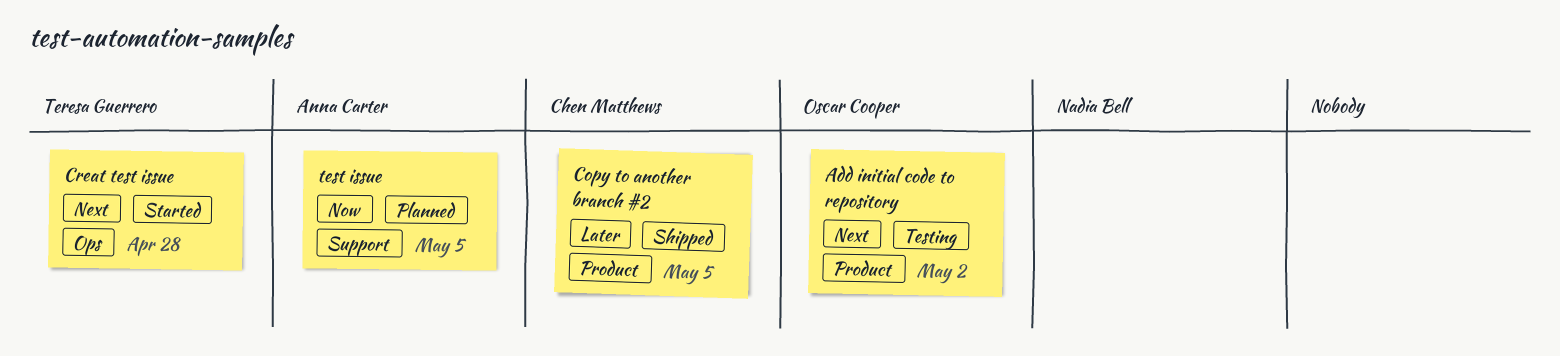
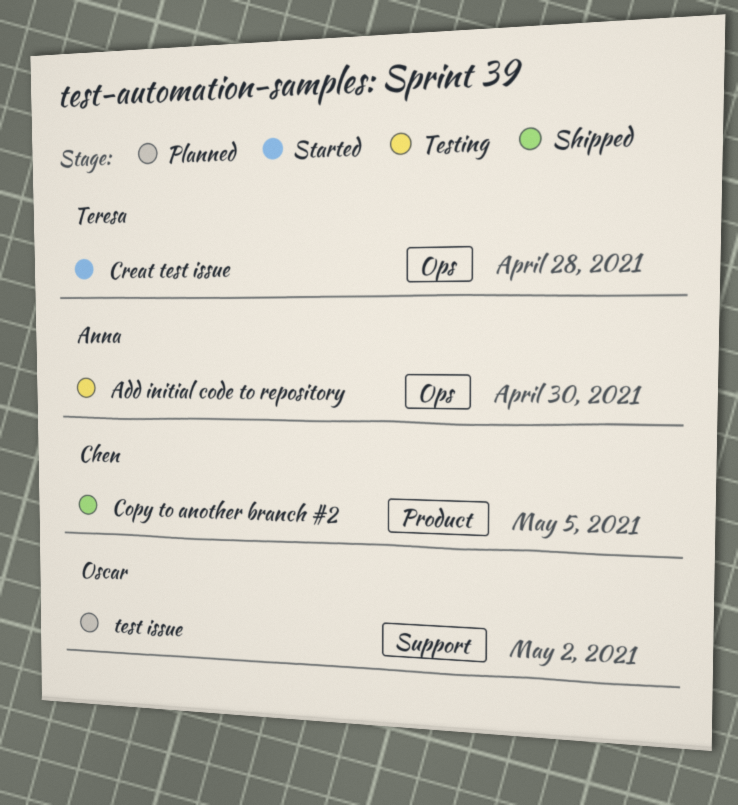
Add initial code to repository, owner: Oscar Cooper -> Anna Carter
Add initial code to repository, label: Product -> Ops
Add initial code to repository, due: May 2 -> Apr 30
test issue, owner: Anna Carter -> Oscar Cooper
test issue, due: May 5 -> May 2

